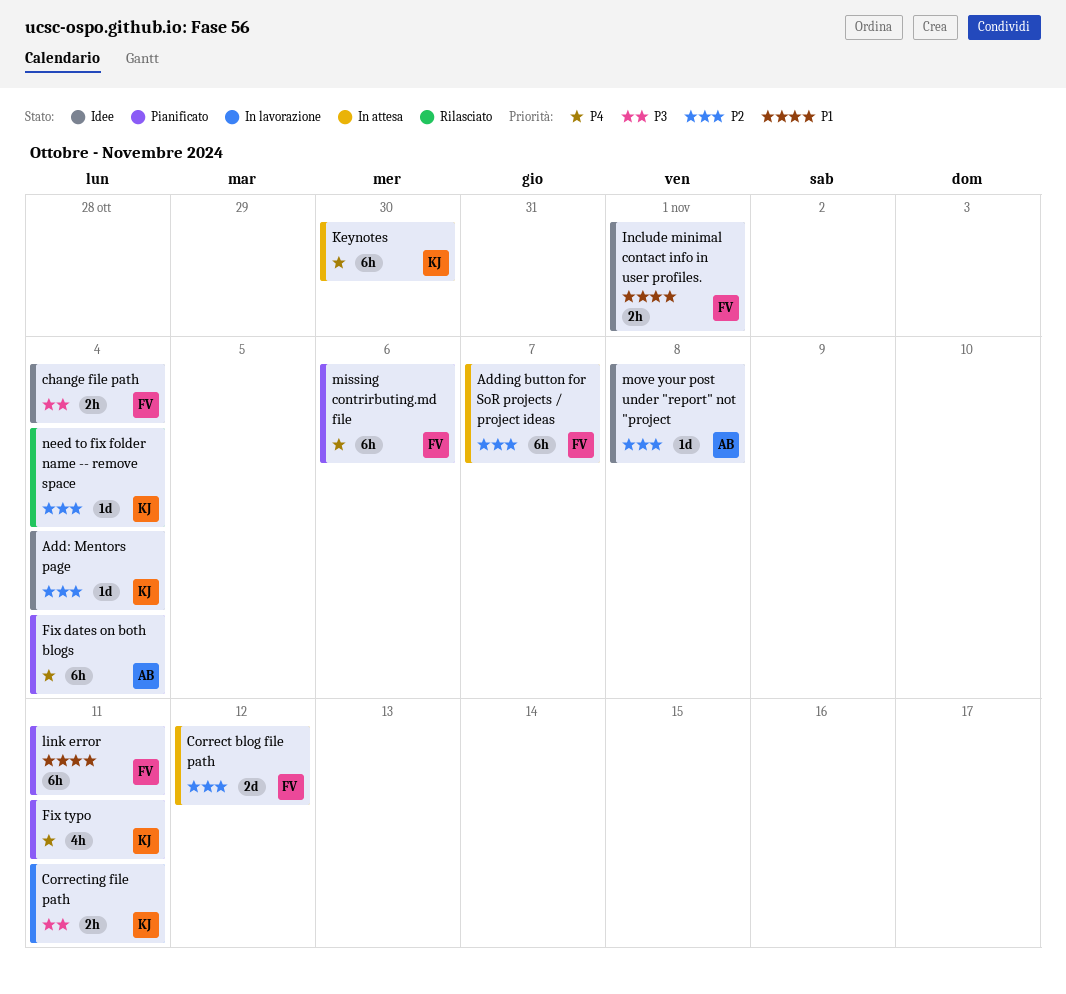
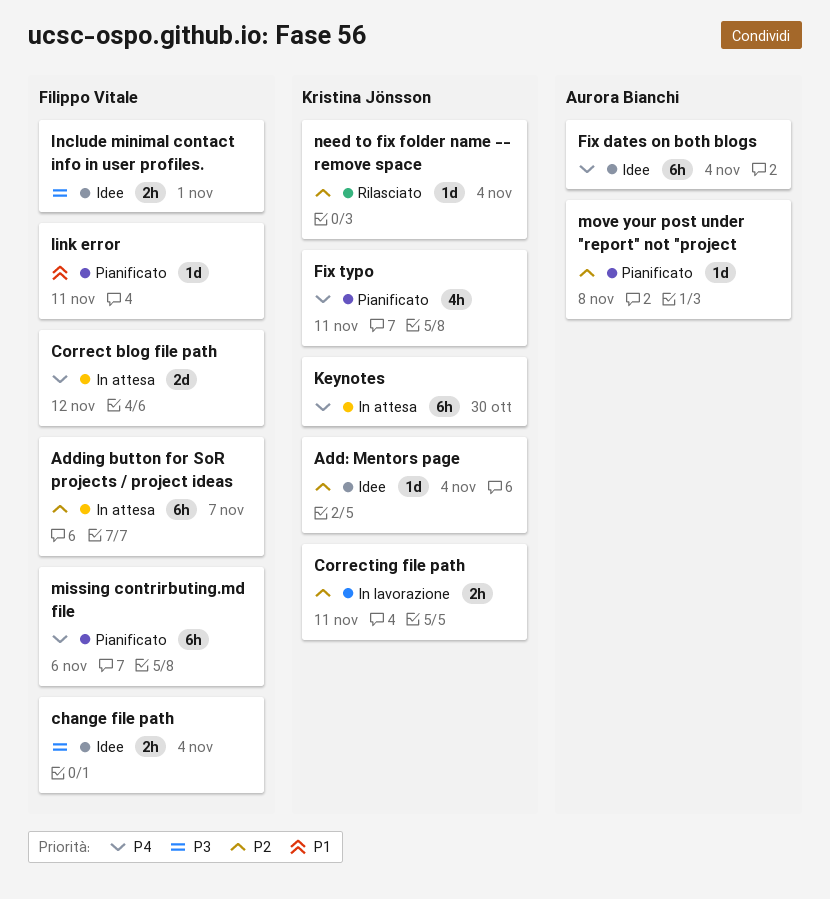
Correct blog file path, priority: P2 -> P4
Correcting file path, priority: P3 -> P2
Fix dates on both blogs, status: Pianificato -> Idee
Include minimal contact info in user profiles., priority: P1 -> P3
link error, estimate: 6h -> 1d
move your post under "report" not "project, status: Idee -> Pianificato

